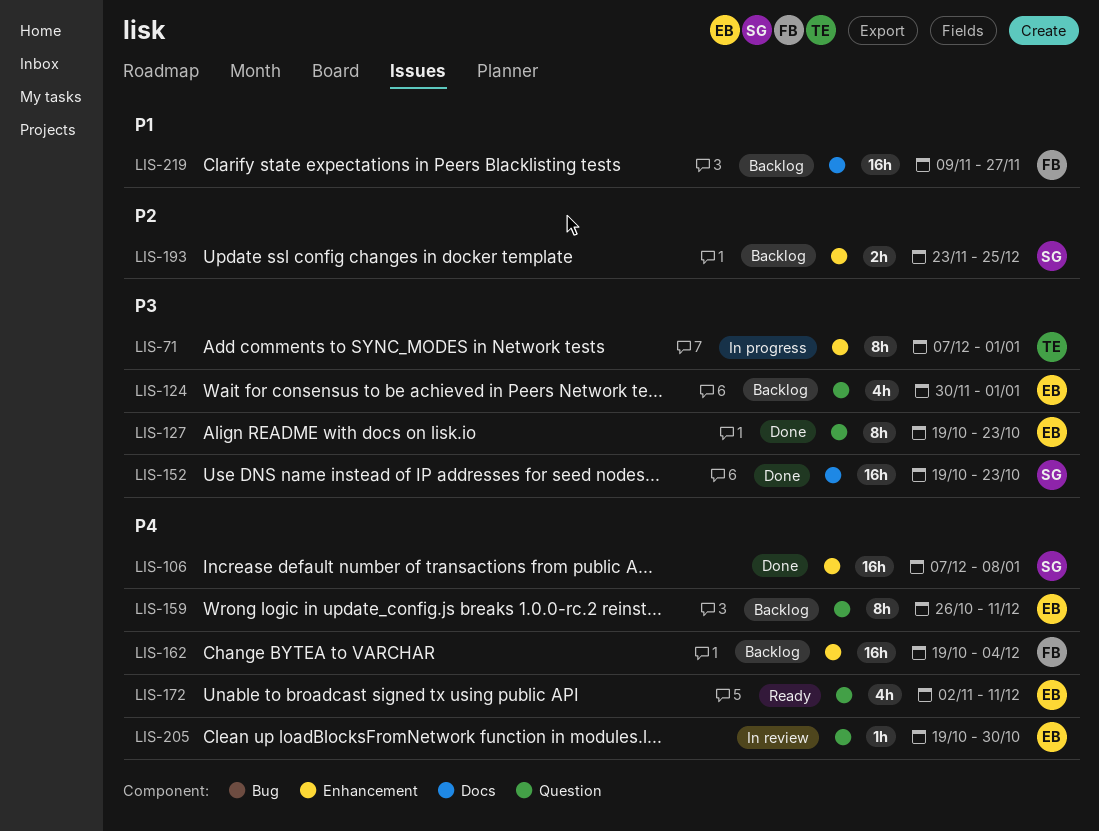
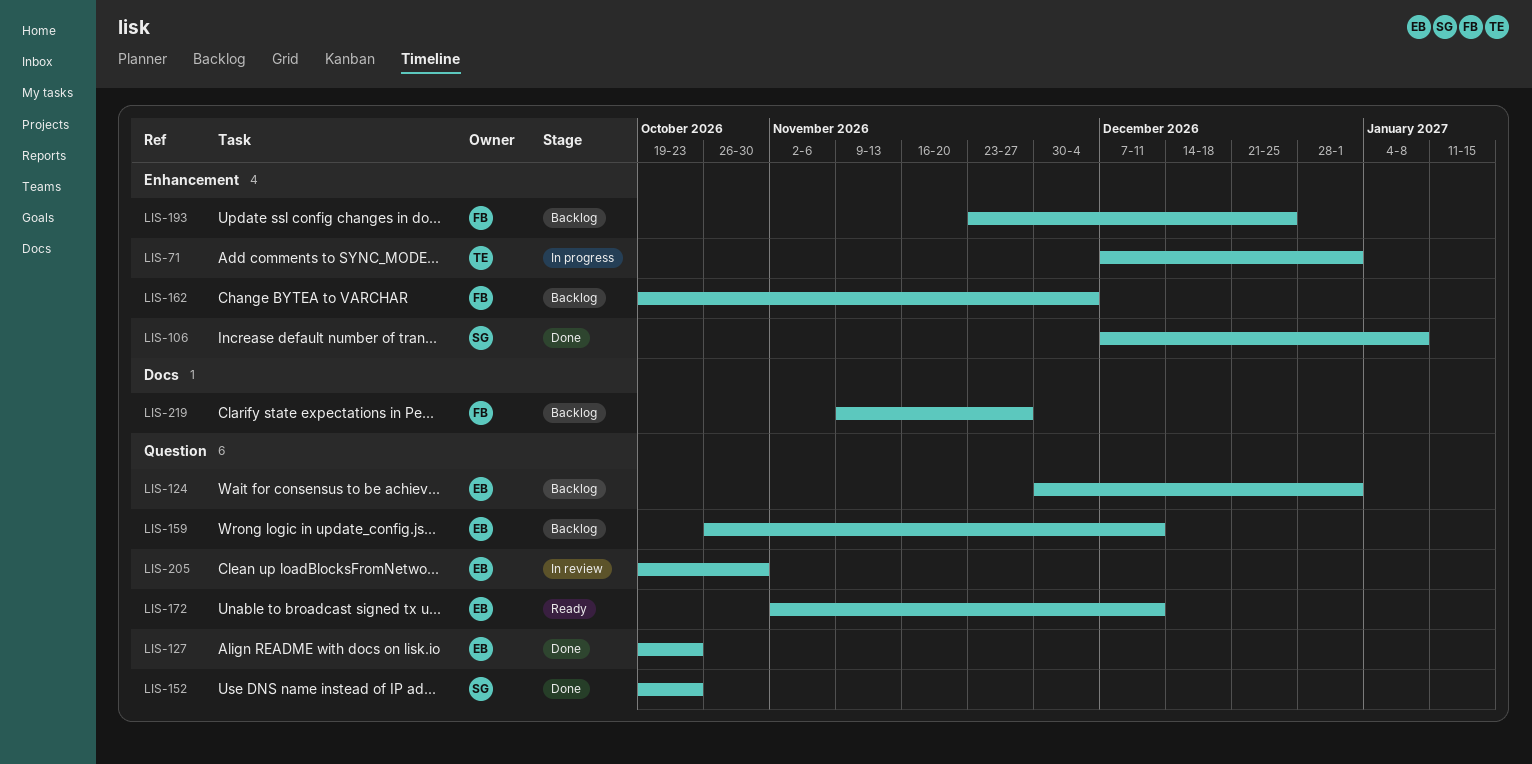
LIS-152, label: Docs -> Question
LIS-193, owner: SG -> FB

